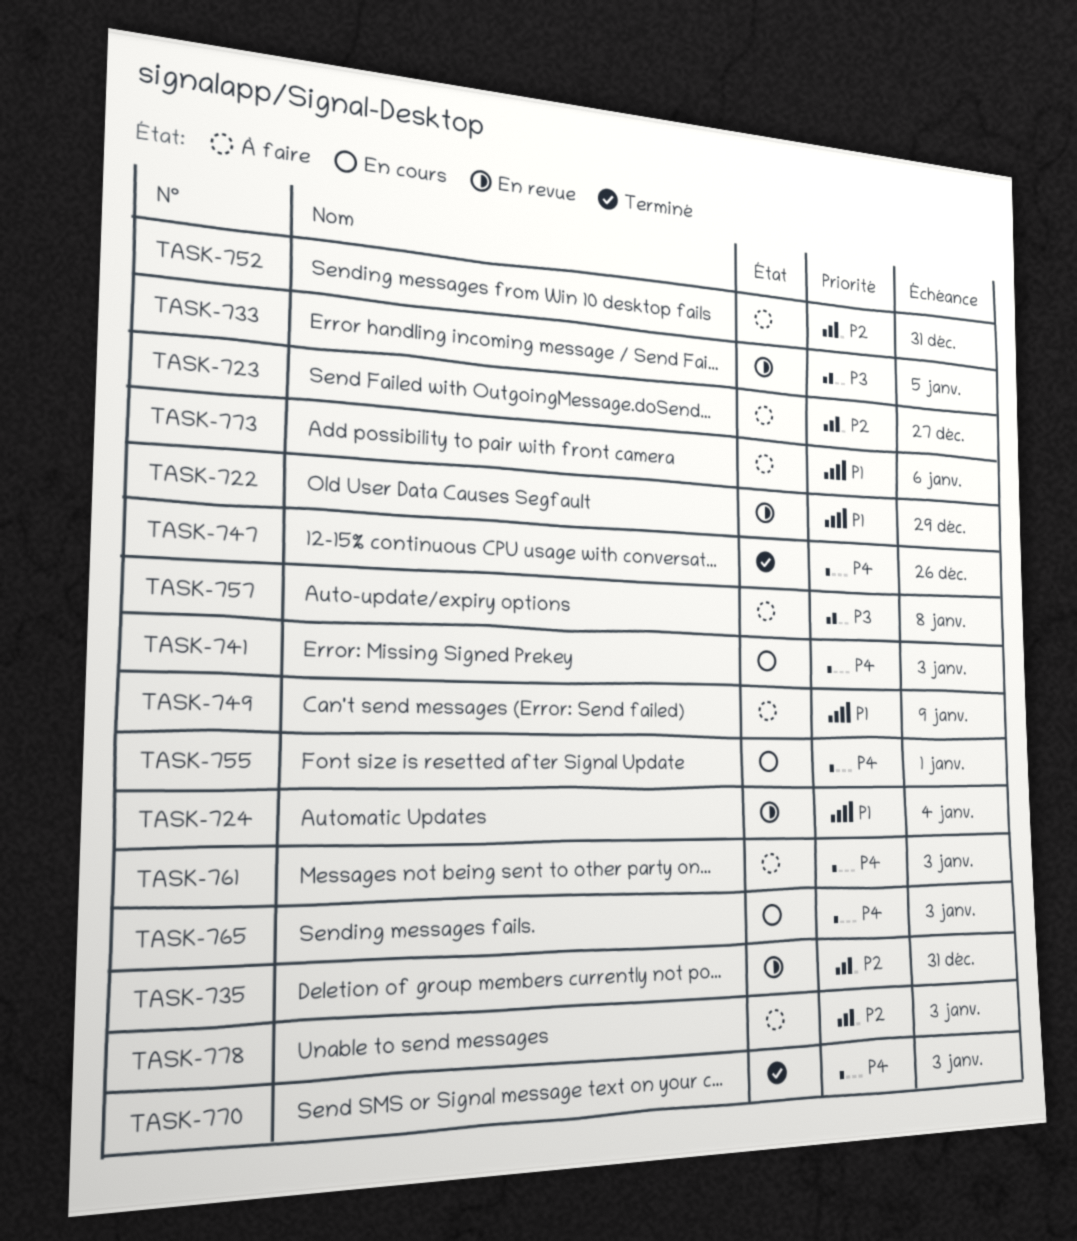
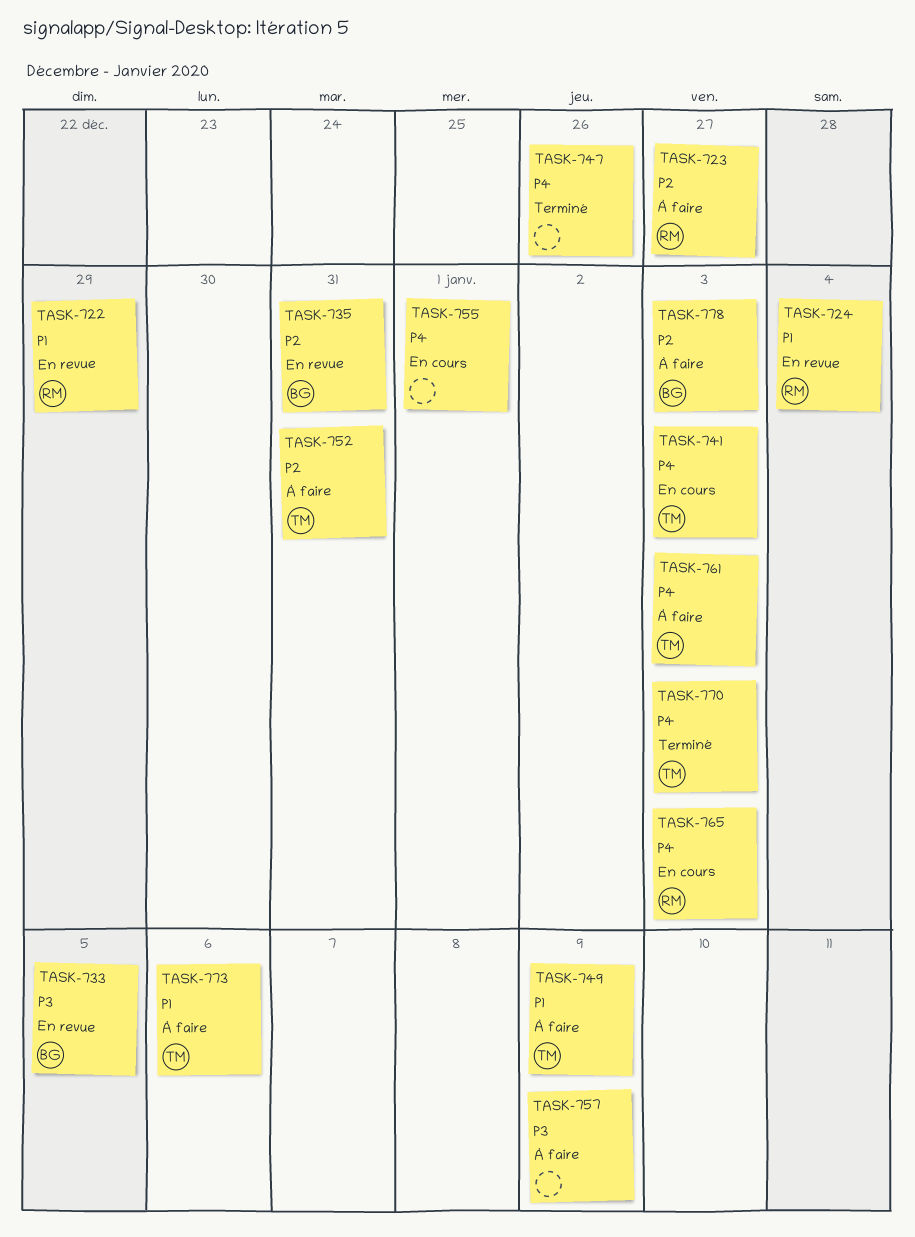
TASK-757, due: Jan 8 -> Jan 9

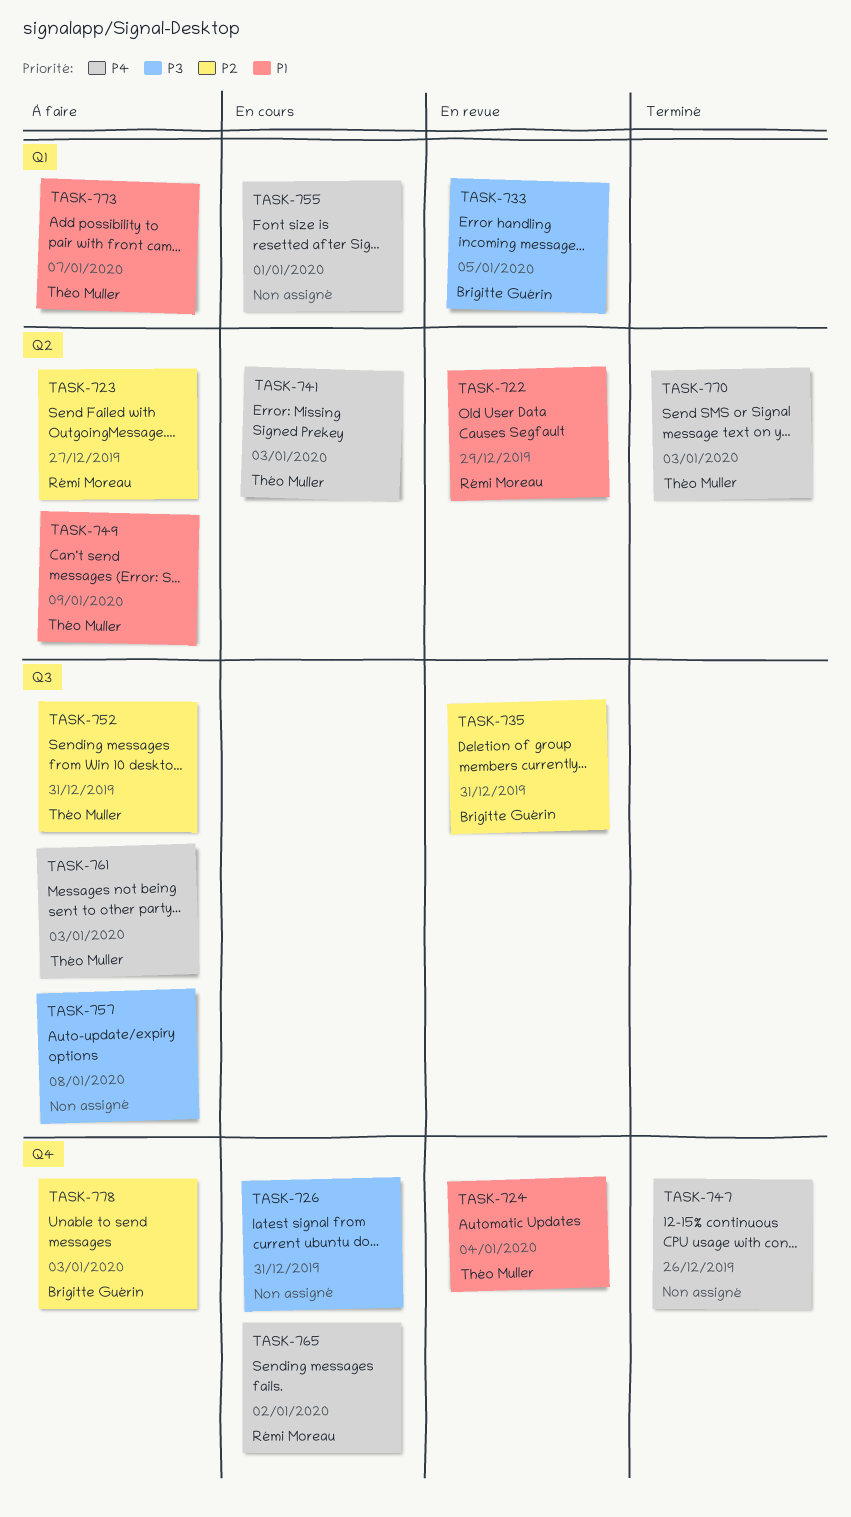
TASK-724, owner: Rémi Moreau -> Théo Muller
TASK-726: none -> present
TASK-757, due: Jan 9 -> Jan 8
TASK-765, due: Jan 3 -> Jan 2
TASK-773, due: Jan 6 -> Jan 7

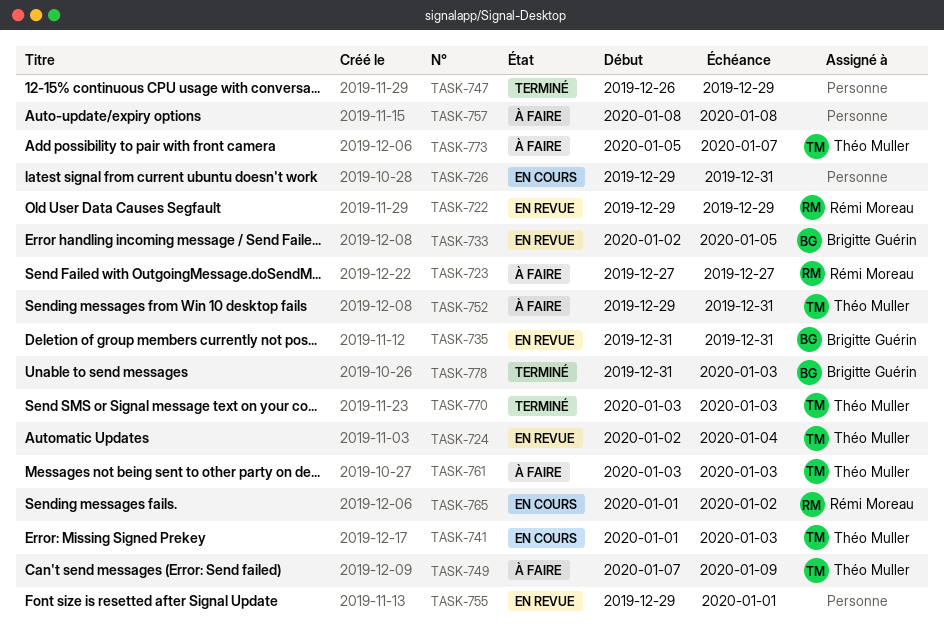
TASK-747, due: Dec 26 -> Dec 29
TASK-755, status: En cours -> En revue
TASK-778, status: À faire -> Terminé

